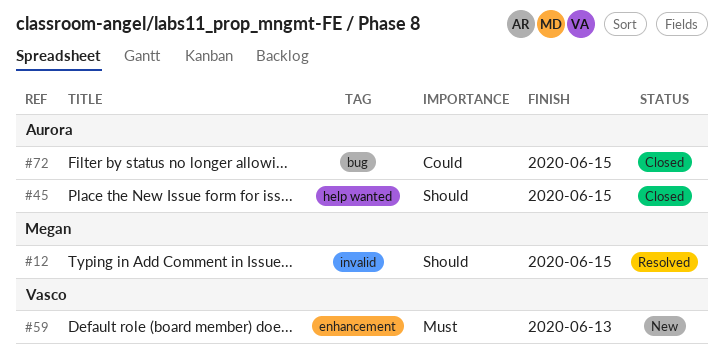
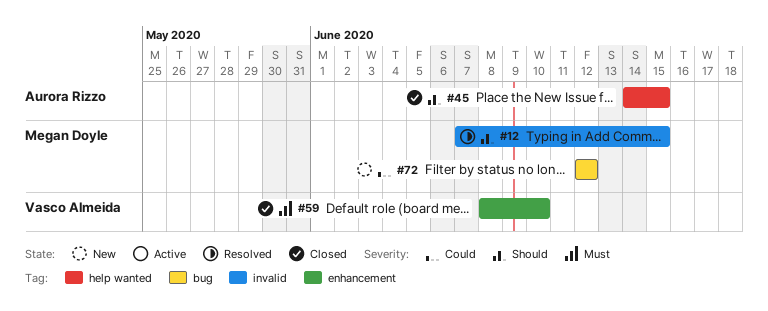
#59, status: New -> Closed
#59, due: Jun 13 -> Jun 10
#72, status: Closed -> New
#72, owner: Aurora Rizzo -> Megan Doyle
#72, due: Jun 15 -> Jun 12

